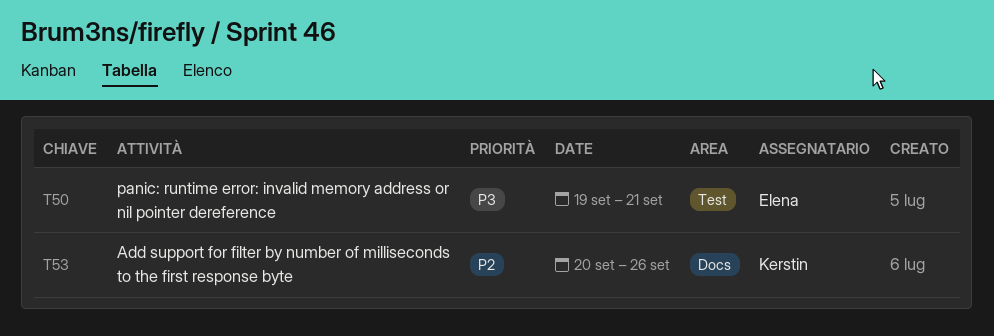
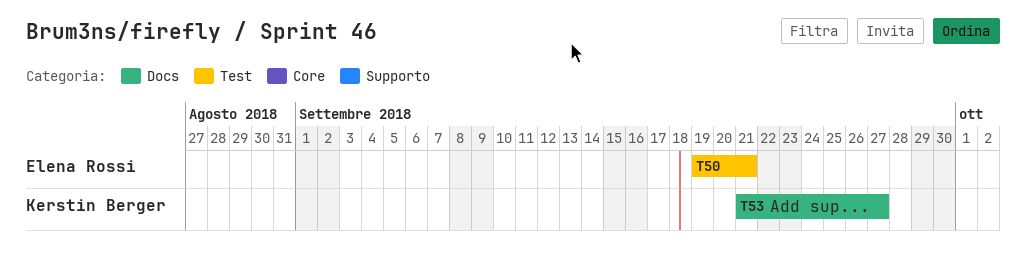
T53, start: Sep 20 -> Sep 21
T53, due: Sep 26 -> Sep 27

